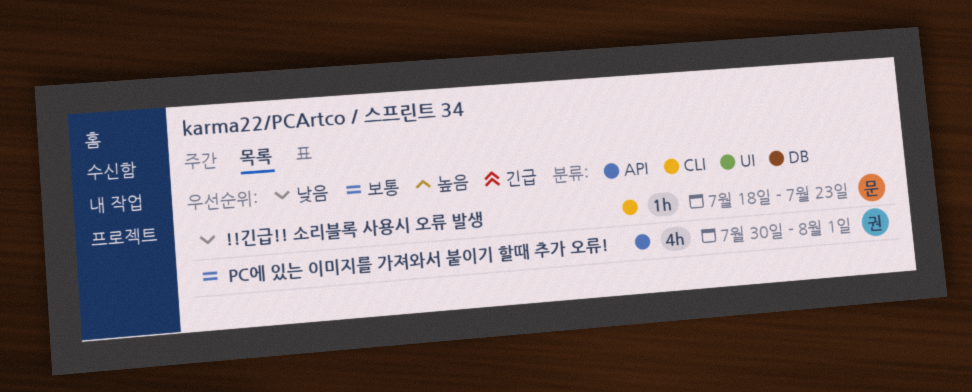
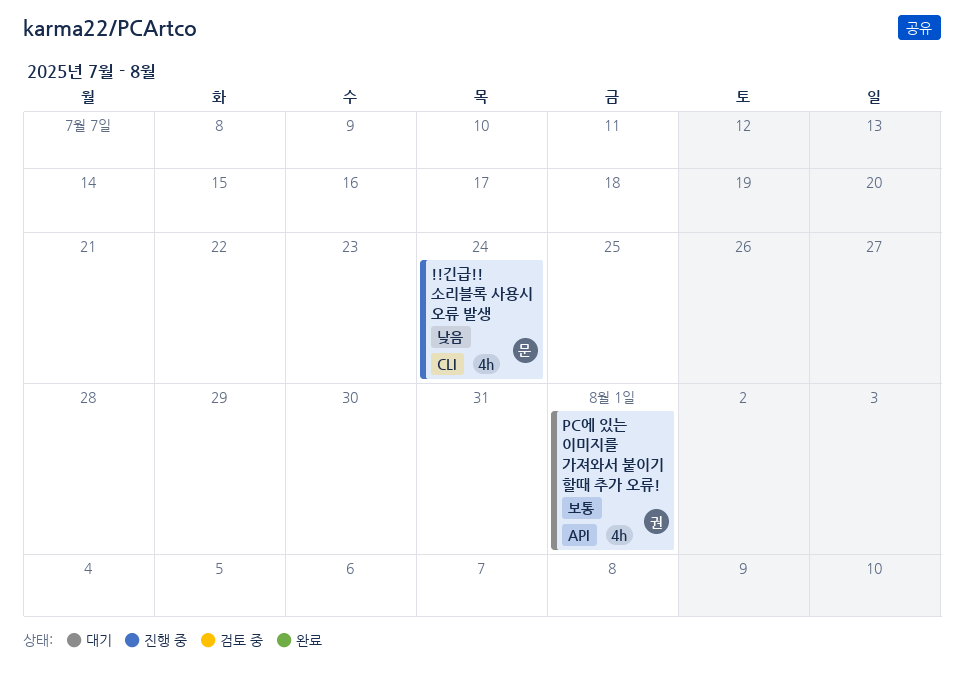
!!긴급!! 소리블록 사용시 오류 발생, estimate: 1h -> 4h
!!긴급!! 소리블록 사용시 오류 발생, due: Jul 23 -> Jul 24

